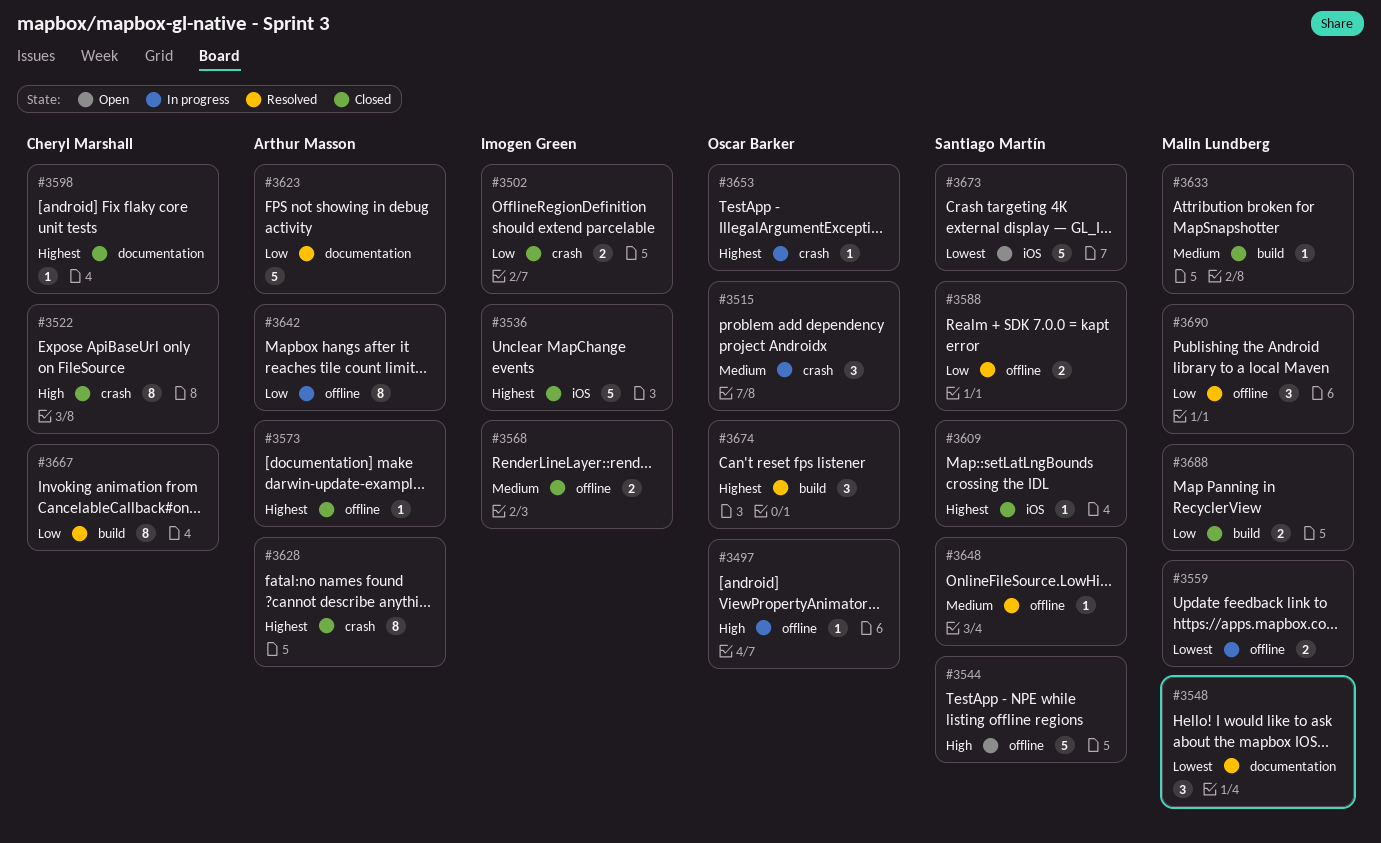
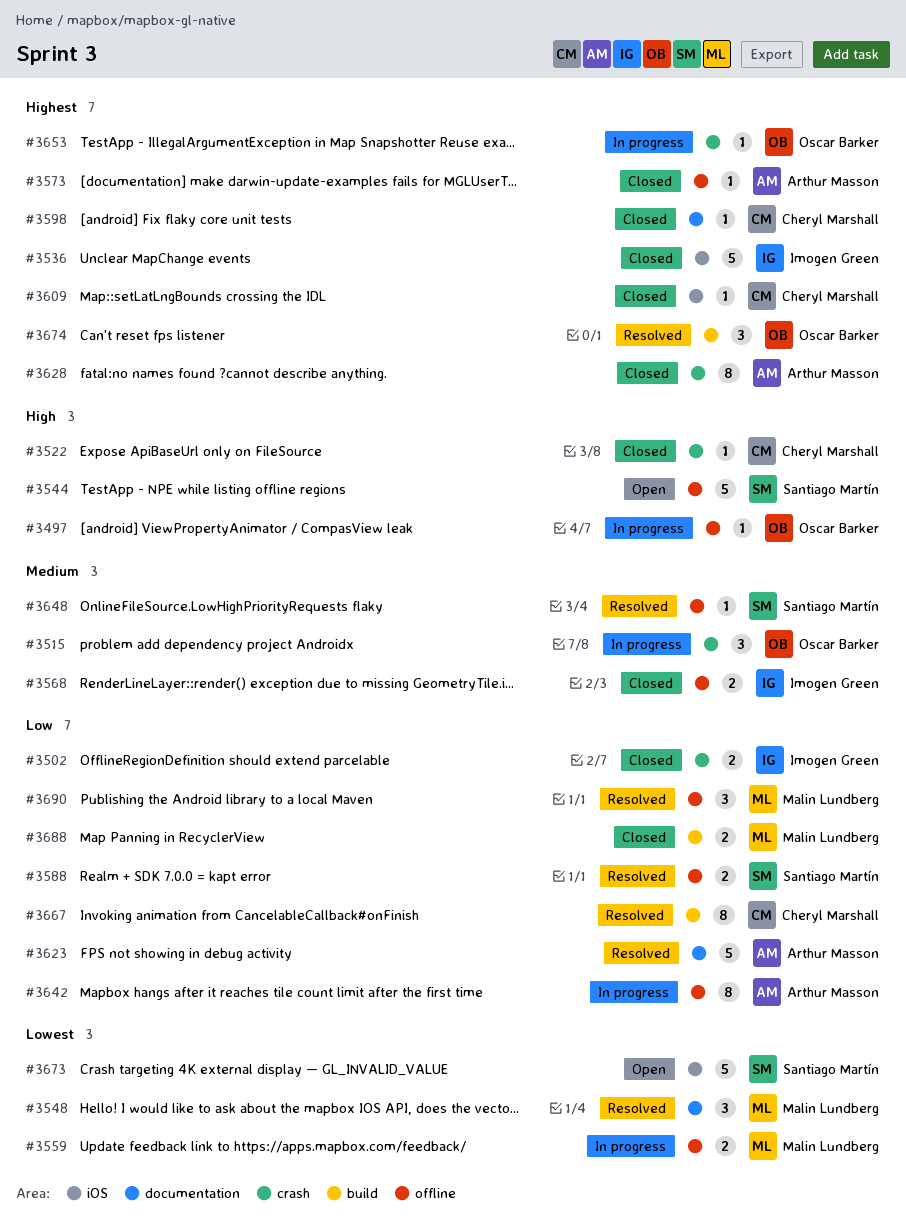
#3522, estimate: 8 -> 1
#3609, owner: Santiago Martín -> Cheryl Marshall
#3633: present -> none

